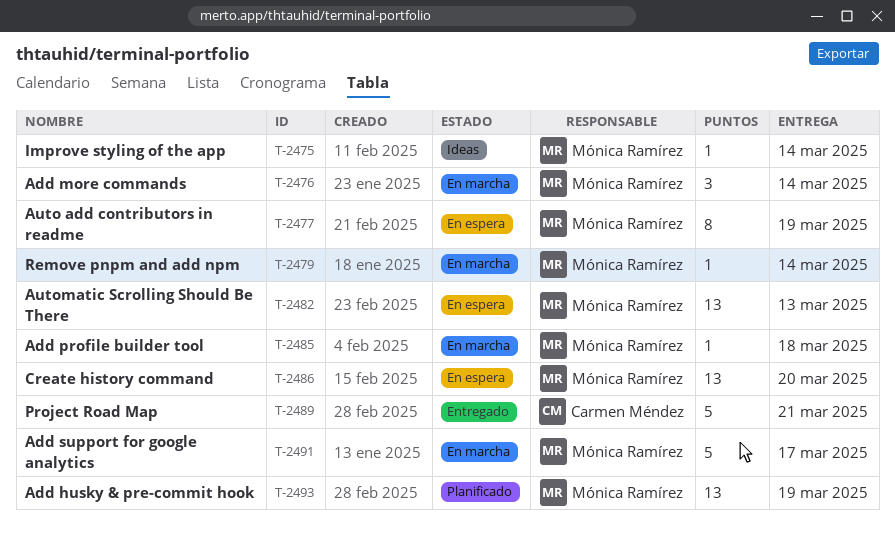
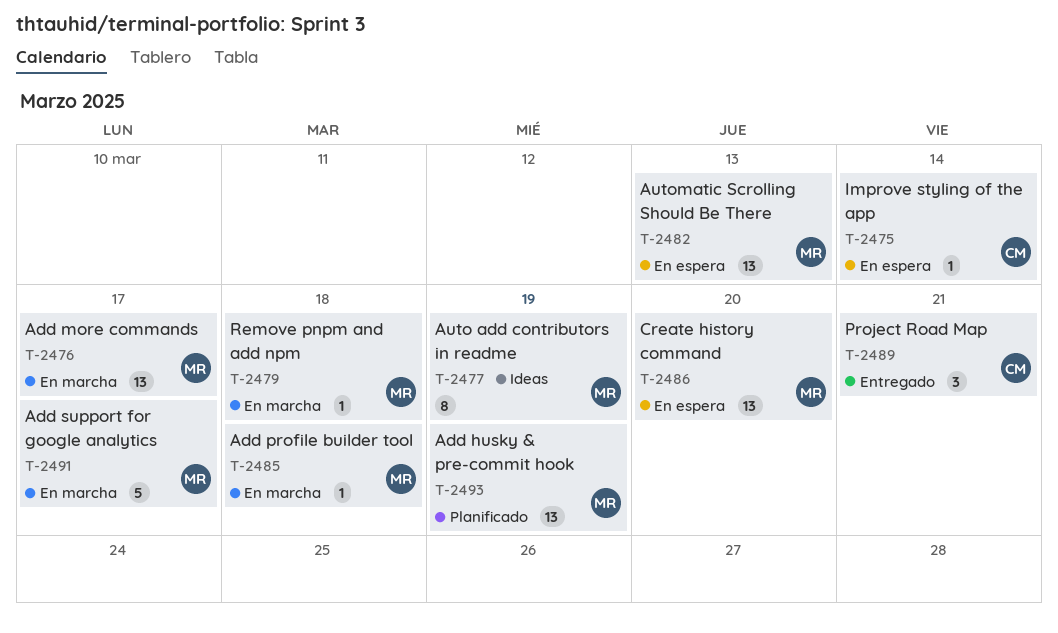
T-2475, status: Ideas -> En espera
T-2475, owner: Mónica Ramírez -> Carmen Méndez
T-2476, estimate: 3 -> 13
T-2476, due: Mar 14 -> Mar 17
T-2477, status: En espera -> Ideas
T-2479, due: Mar 14 -> Mar 18
T-2489, estimate: 5 -> 3

